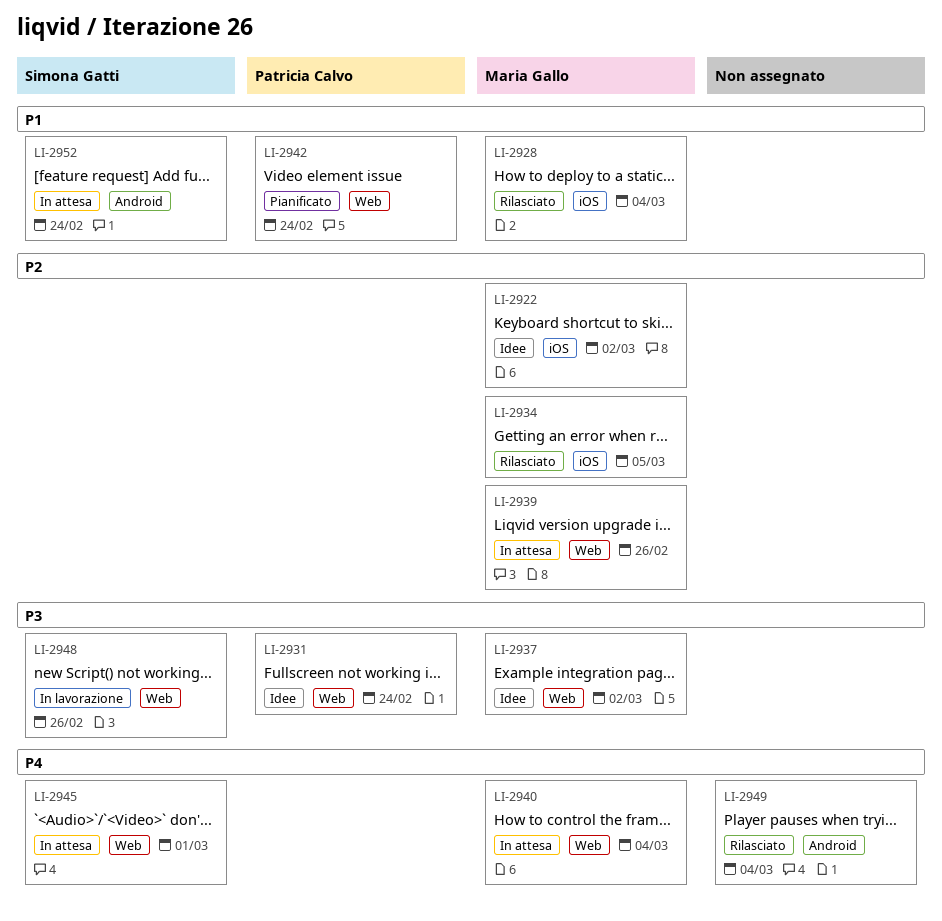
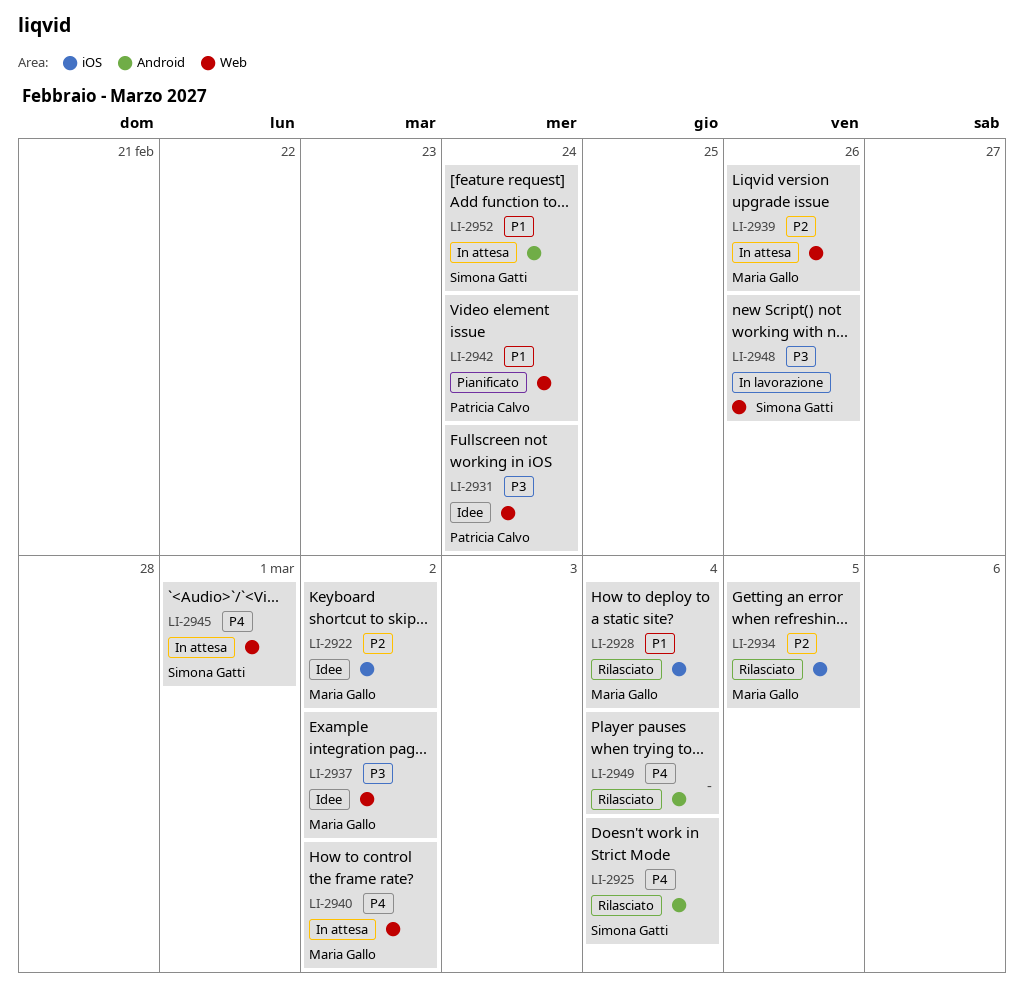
LI-2925: none -> present
LI-2940, due: Mar 4 -> Mar 2

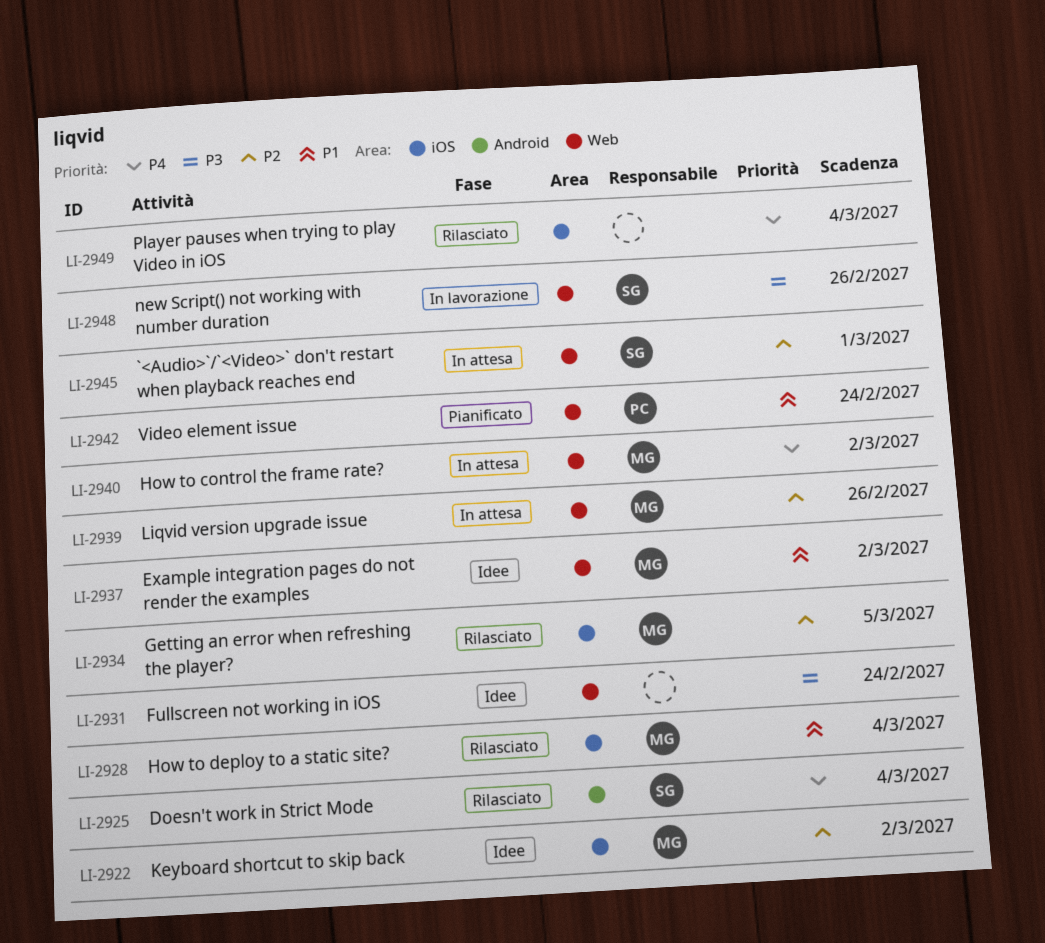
LI-2931, owner: Patricia Calvo -> none
LI-2937, priority: P3 -> P1
LI-2945, priority: P4 -> P2
LI-2949, label: Android -> iOS
LI-2952: present -> none

